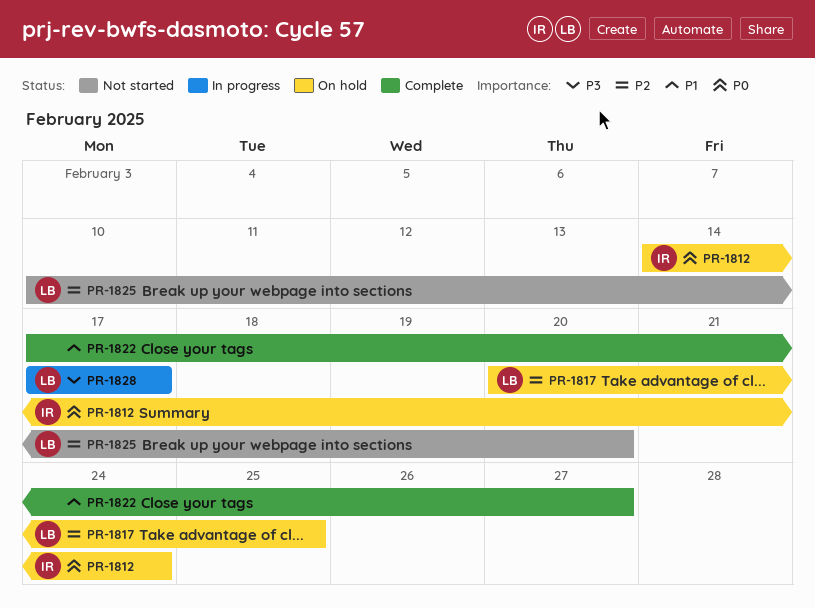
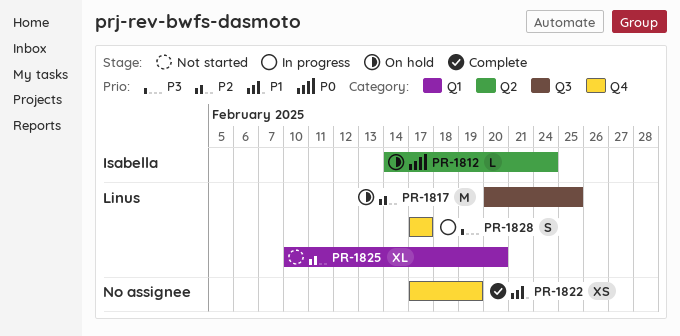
PR-1822, due: Feb 27 -> Feb 19

